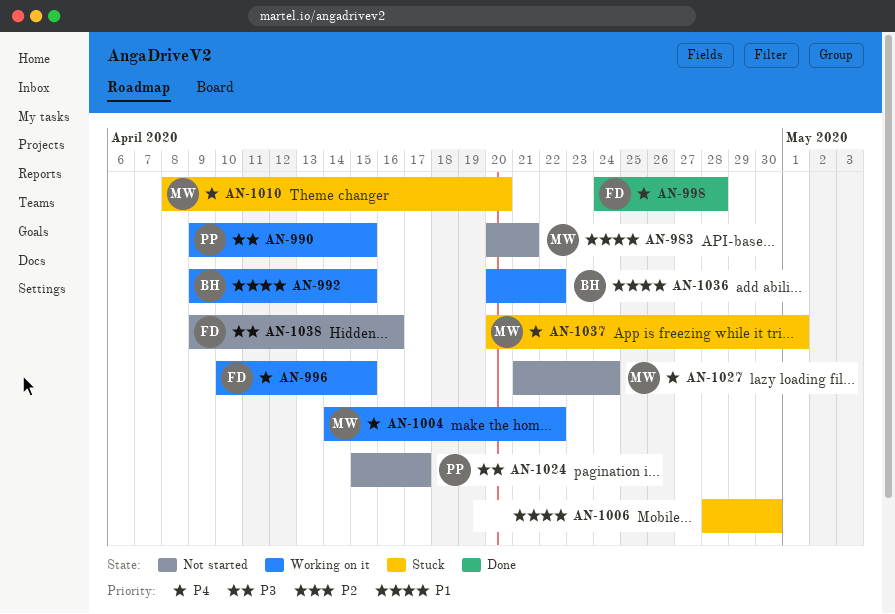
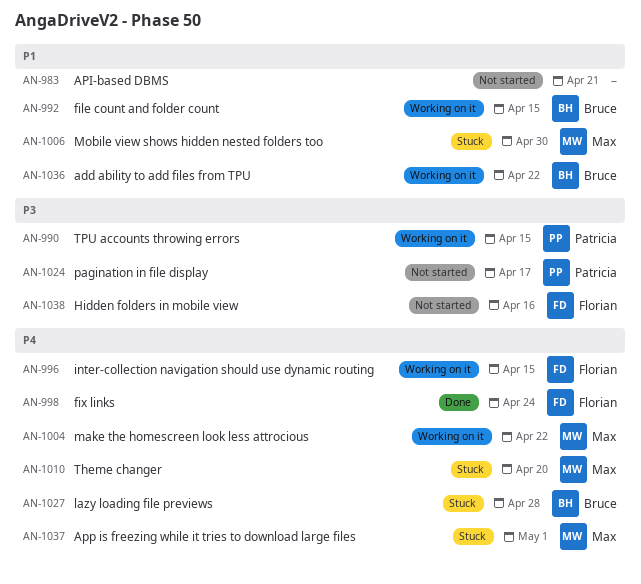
AN-983, owner: Max -> none
AN-998, due: Apr 28 -> Apr 24
AN-1006, owner: none -> Max
AN-1027, status: Not started -> Stuck
AN-1027, owner: Max -> Bruce
AN-1027, due: Apr 24 -> Apr 28

